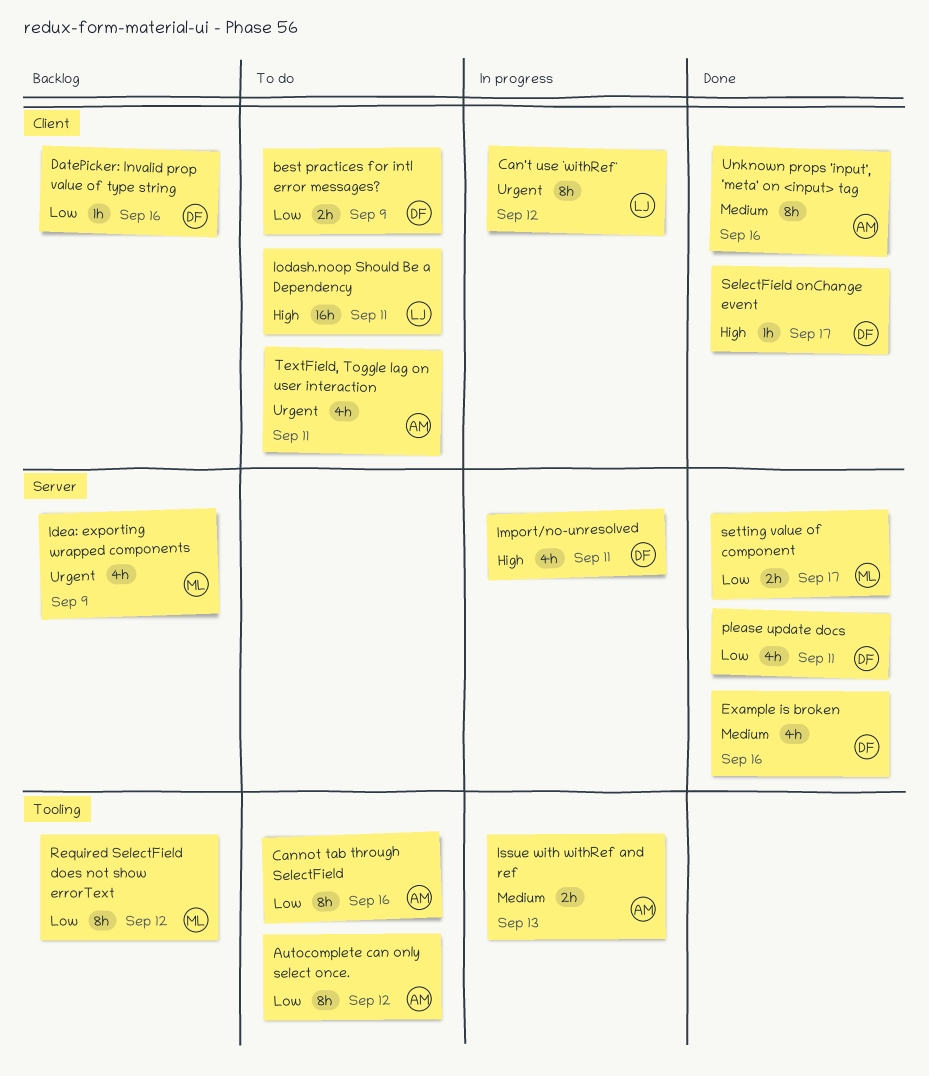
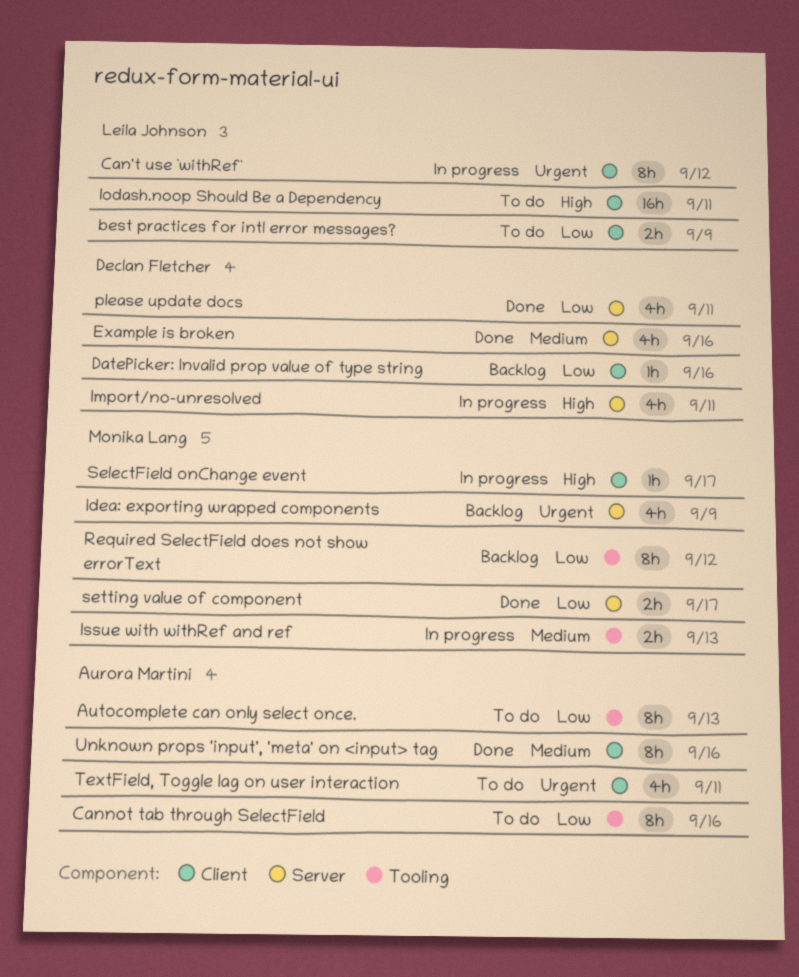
Autocomplete can only select once., due: Sep 12 -> Sep 13
best practices for intl error messages?, owner: Declan Fletcher -> Leila Johnson
Issue with withRef and ref, owner: Aurora Martini -> Monika Lang
SelectField onChange event, status: Done -> In progress
SelectField onChange event, owner: Declan Fletcher -> Monika Lang

